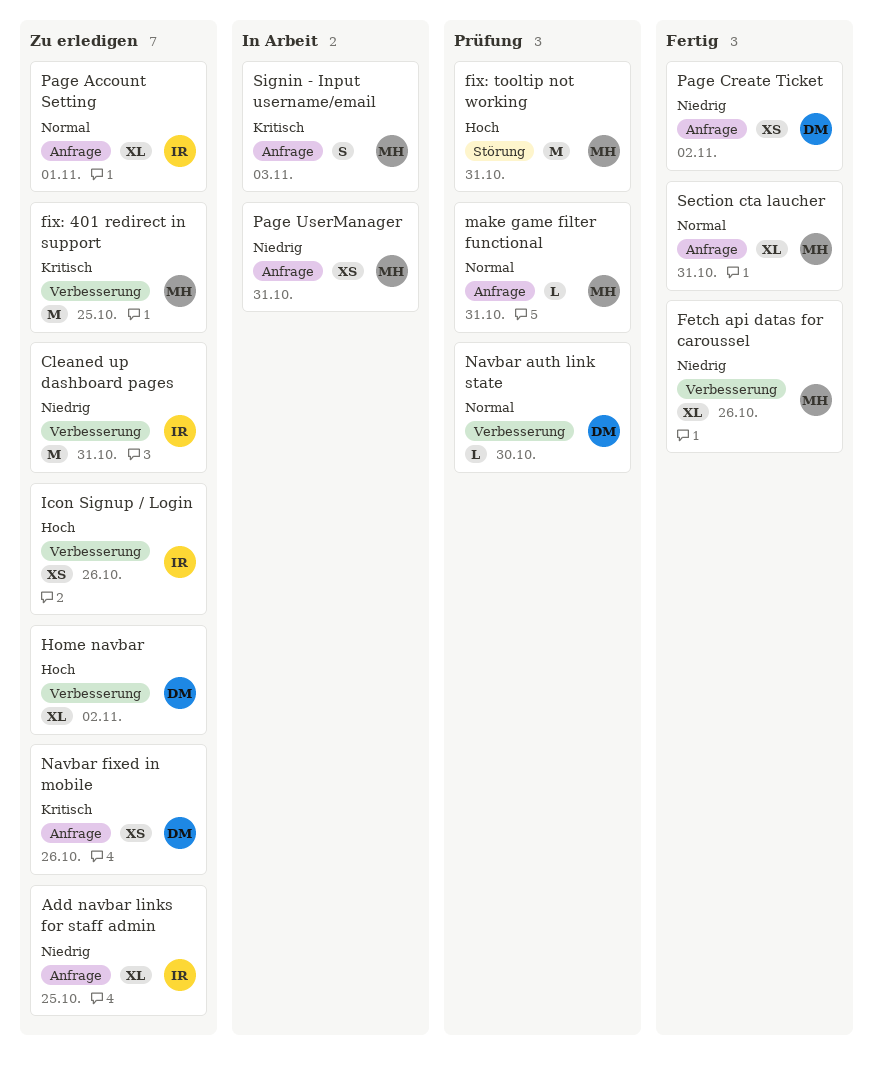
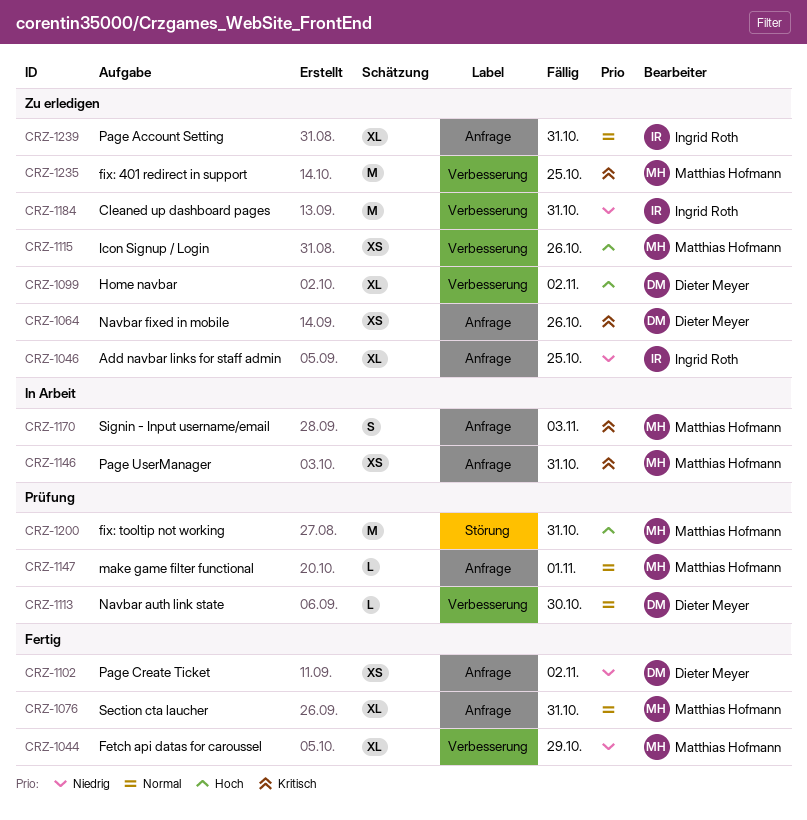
Fetch api datas for caroussel, due: Oct 26 -> Oct 29
Icon Signup / Login, owner: Ingrid Roth -> Matthias Hofmann
make game filter functional, due: Oct 31 -> Nov 1
Page Account Setting, due: Nov 1 -> Oct 31
Page UserManager, priority: Niedrig -> Kritisch

